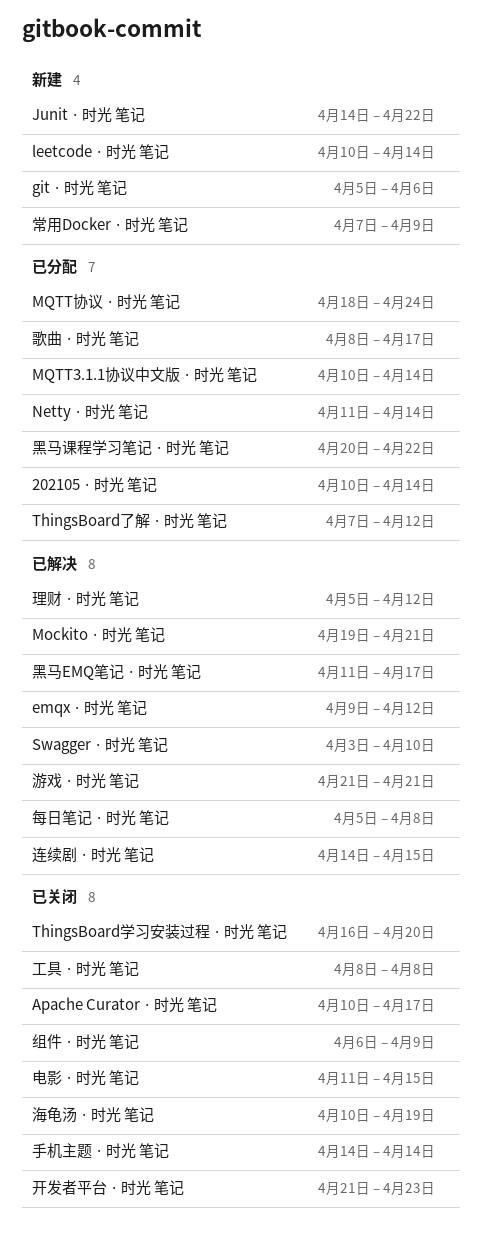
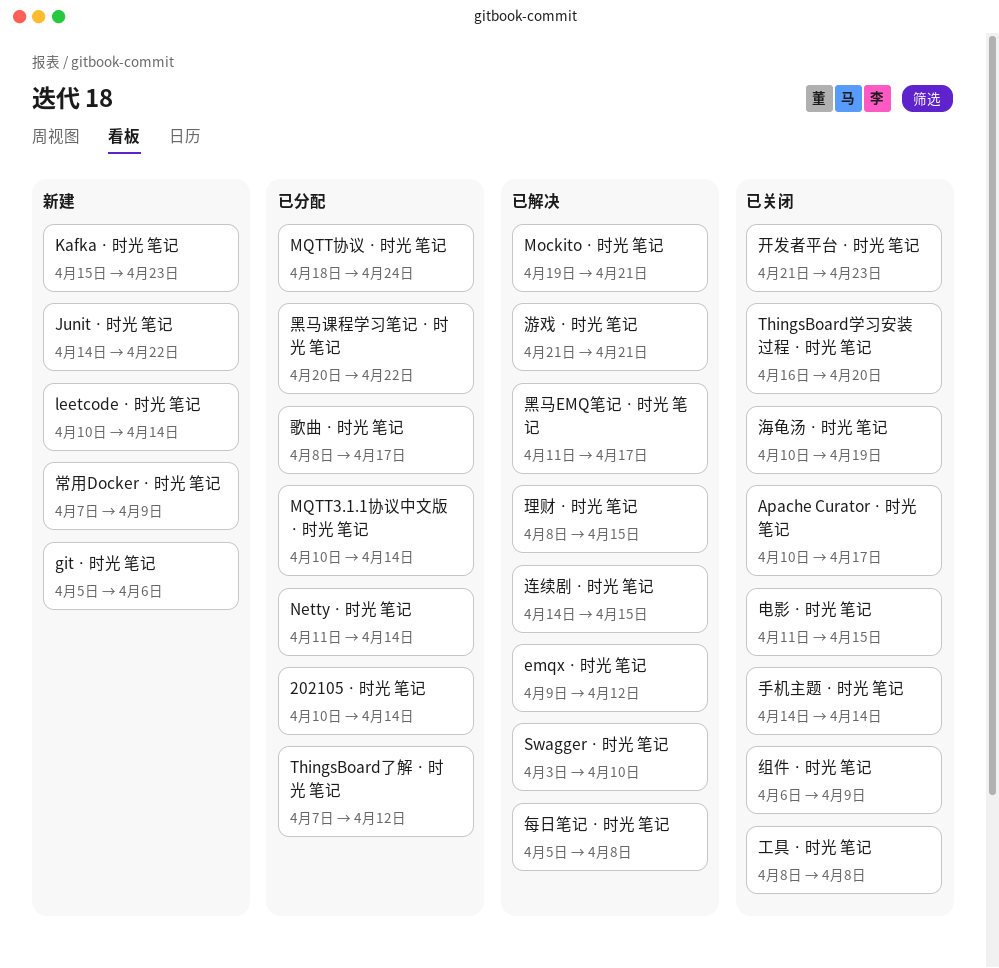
Kafka · 时光 笔记: none -> present
理财 · 时光 笔记, start: Apr 5 -> Apr 8
理财 · 时光 笔记, due: Apr 12 -> Apr 15

